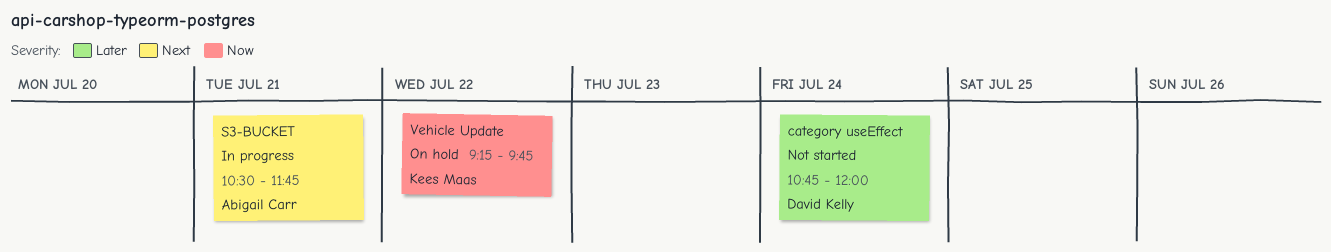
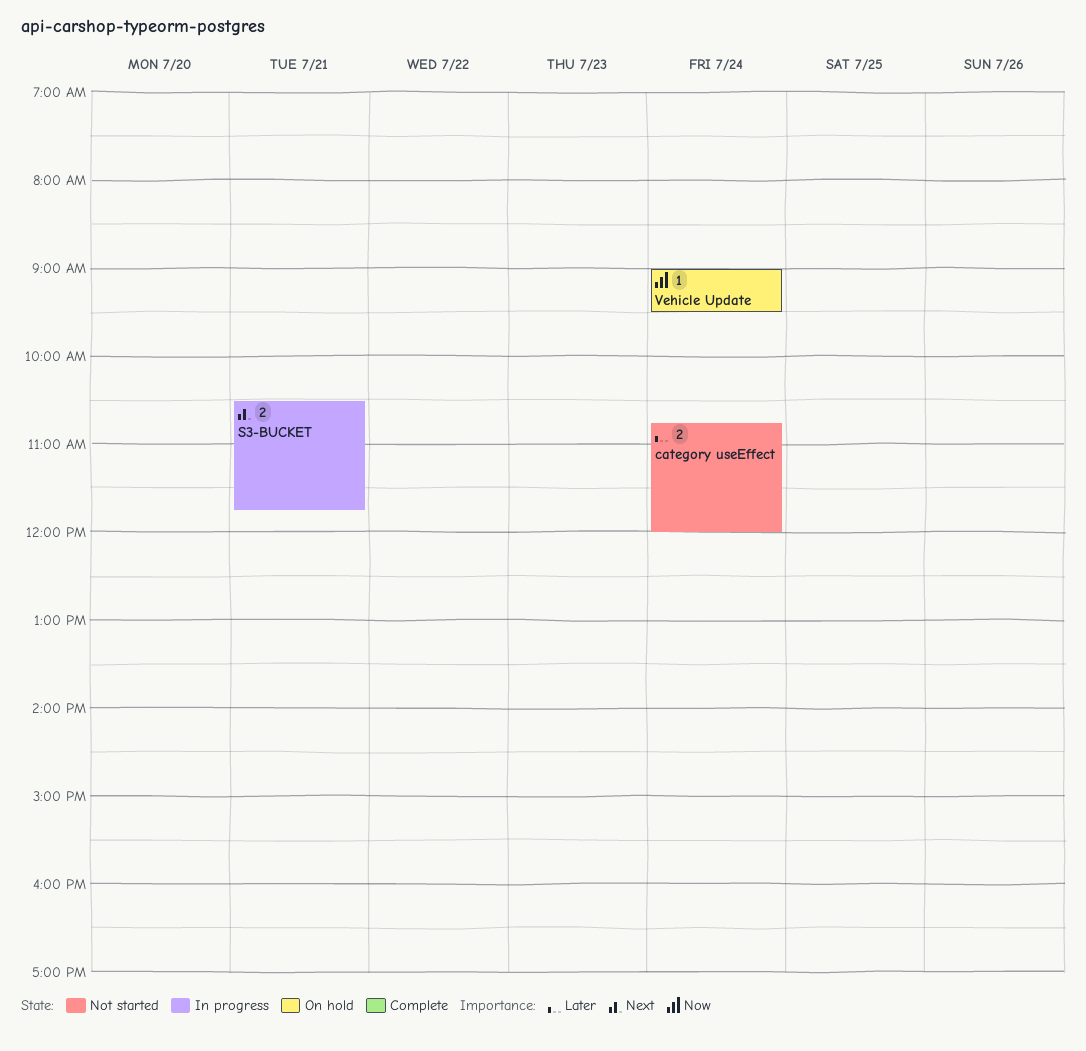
Vehicle Update, day: Jul 22 -> Jul 24
Vehicle Update, begins: 09:15 -> 09:00
Vehicle Update, ends: 09:45 -> 09:30

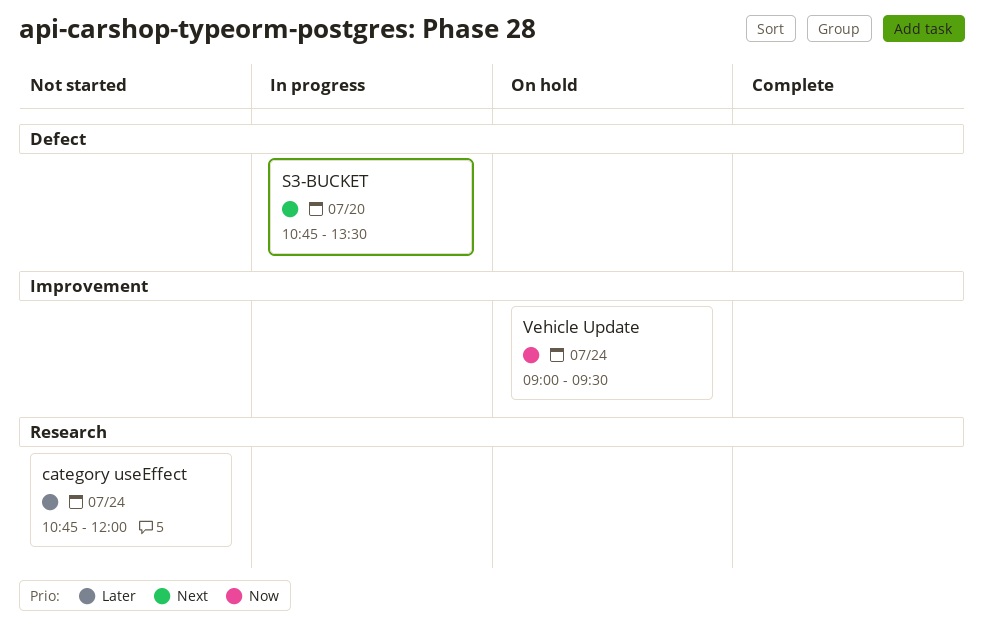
S3-BUCKET, day: Jul 21 -> Jul 20
S3-BUCKET, begins: 10:30 -> 10:45
S3-BUCKET, ends: 11:45 -> 13:30

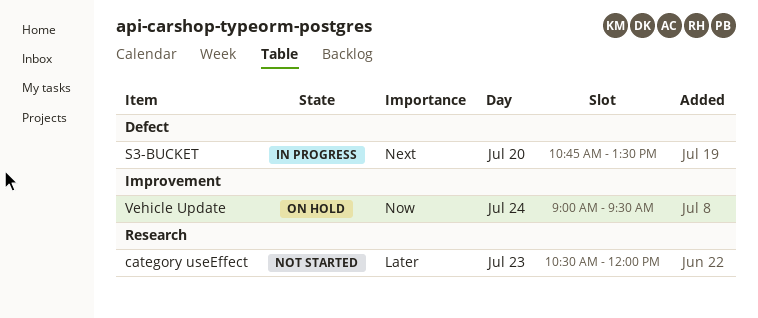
category useEffect, day: Jul 24 -> Jul 23
category useEffect, begins: 10:45 -> 10:30

